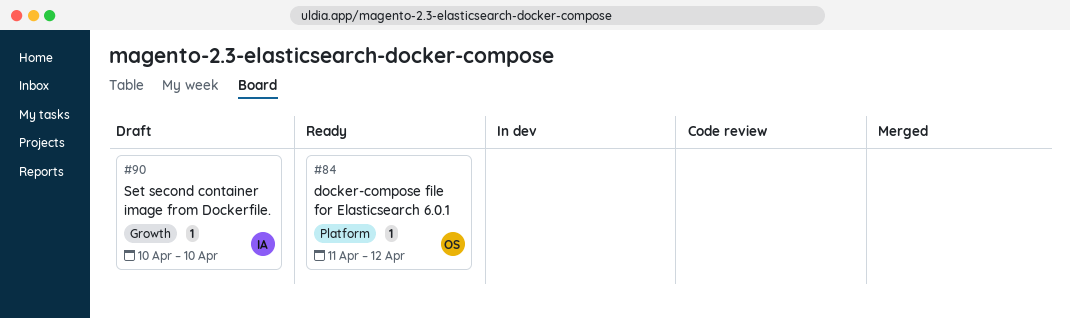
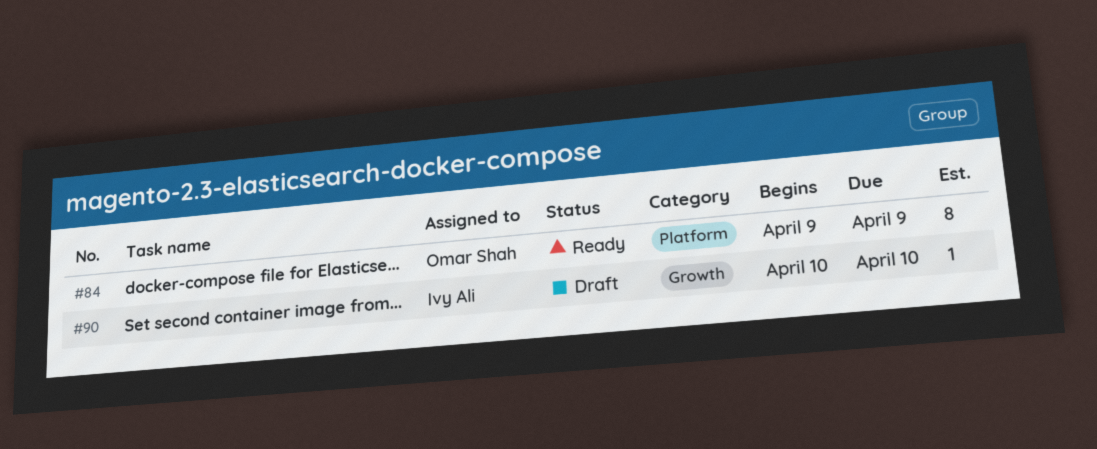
#84, estimate: 1 -> 8
#84, start: Apr 11 -> Apr 9
#84, due: Apr 12 -> Apr 9

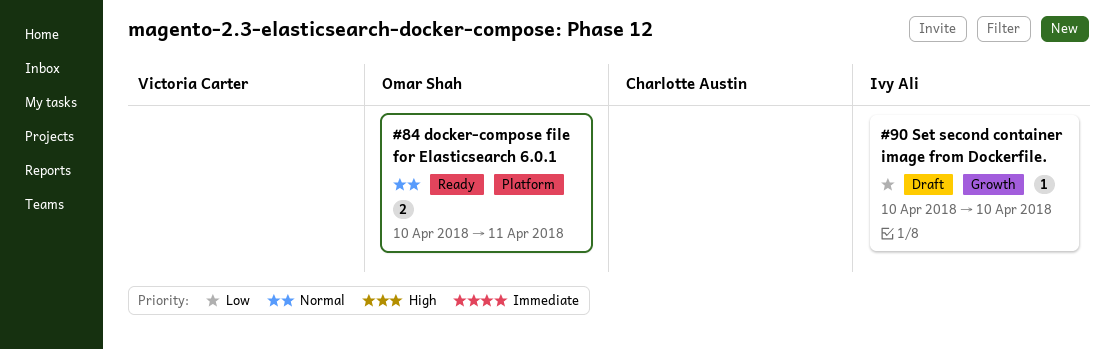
#84, estimate: 8 -> 2
#84, start: Apr 9 -> Apr 10
#84, due: Apr 9 -> Apr 11

